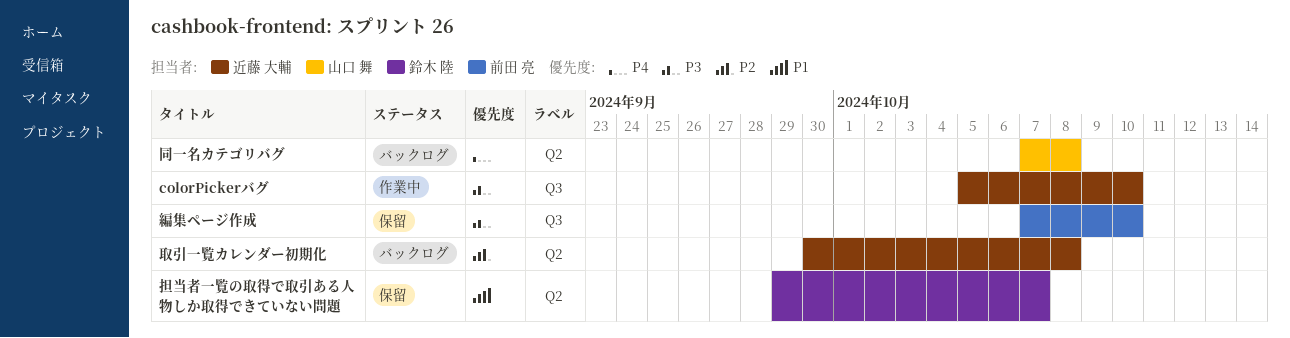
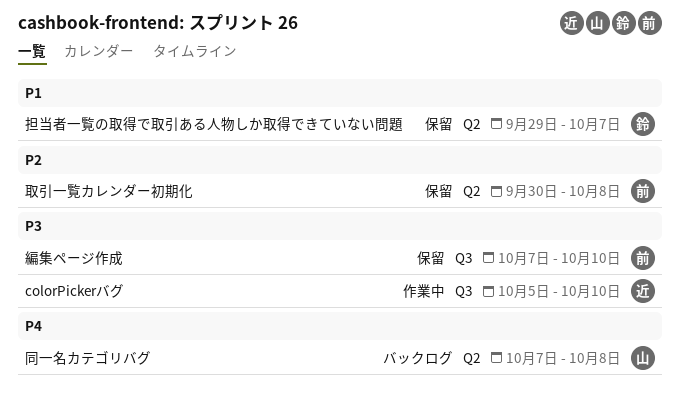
取引一覧カレンダー初期化, status: バックログ -> 保留
取引一覧カレンダー初期化, owner: 近藤 大輔 -> 前田 亮

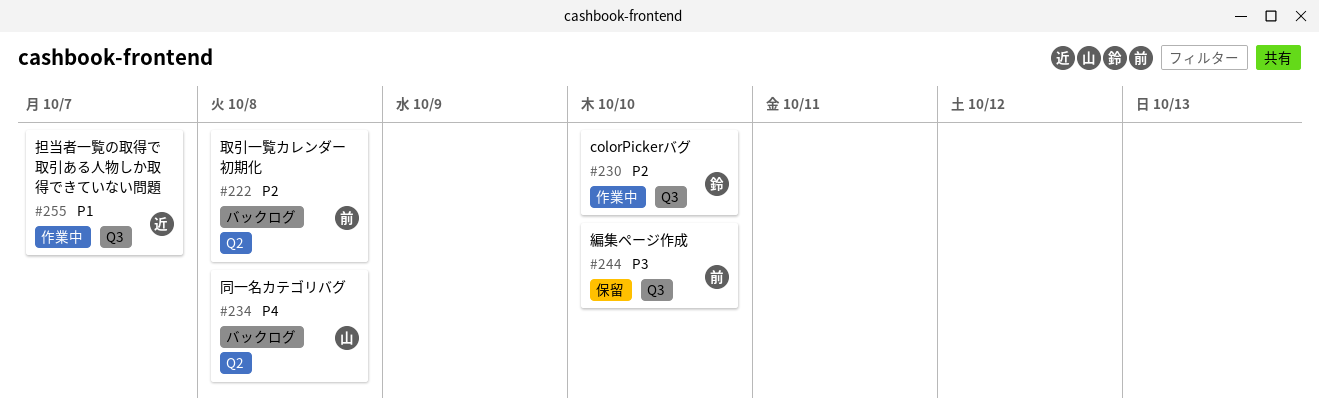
colorPickerバグ, owner: 近 -> 鈴
colorPickerバグ, priority: P3 -> P2
取引一覧カレンダー初期化, status: 保留 -> バックログ
担当者一覧の取得で取引ある人物しか取得できていない問題, status: 保留 -> 作業中
担当者一覧の取得で取引ある人物しか取得できていない問題, owner: 鈴 -> 近
担当者一覧の取得で取引ある人物しか取得できていない問題, label: Q2 -> Q3

